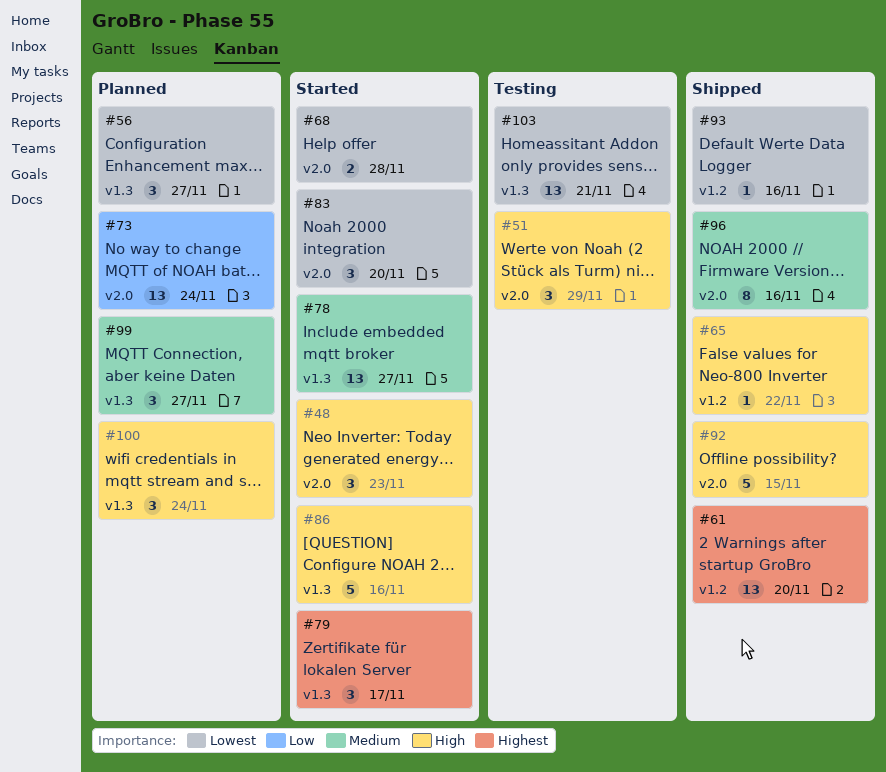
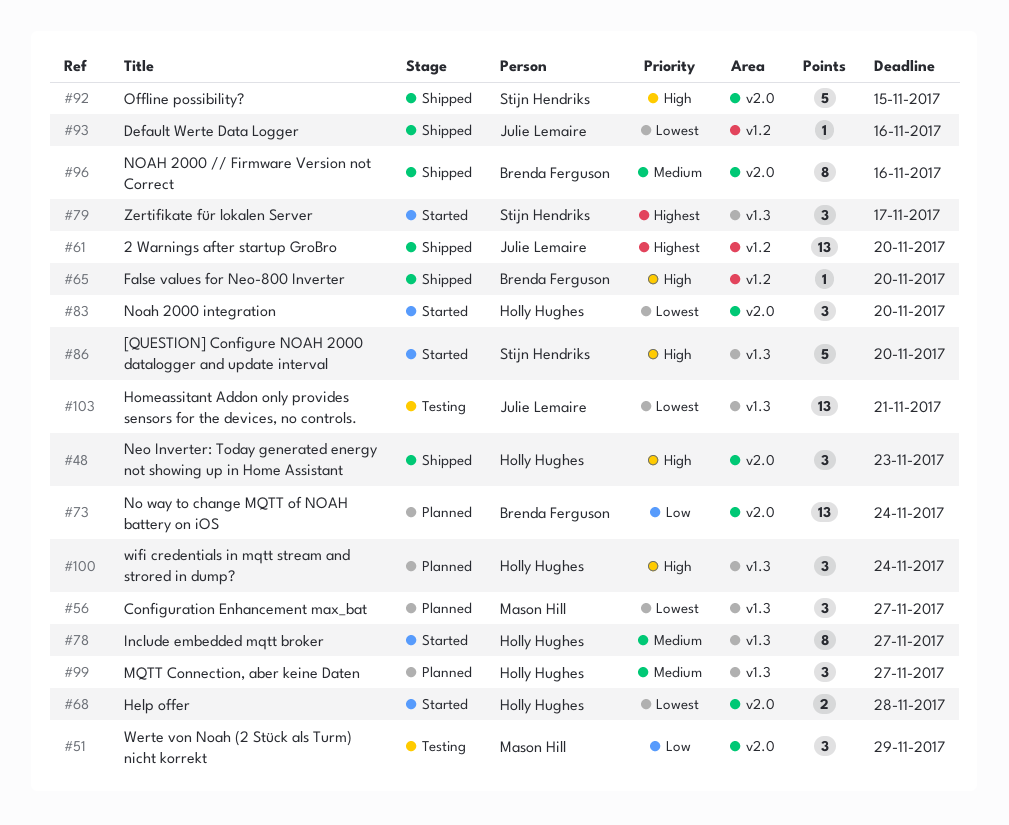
#48, status: Started -> Shipped
#51, priority: High -> Low
#65, due: Nov 22 -> Nov 20
#78, estimate: 13 -> 8
#86, due: Nov 16 -> Nov 20

